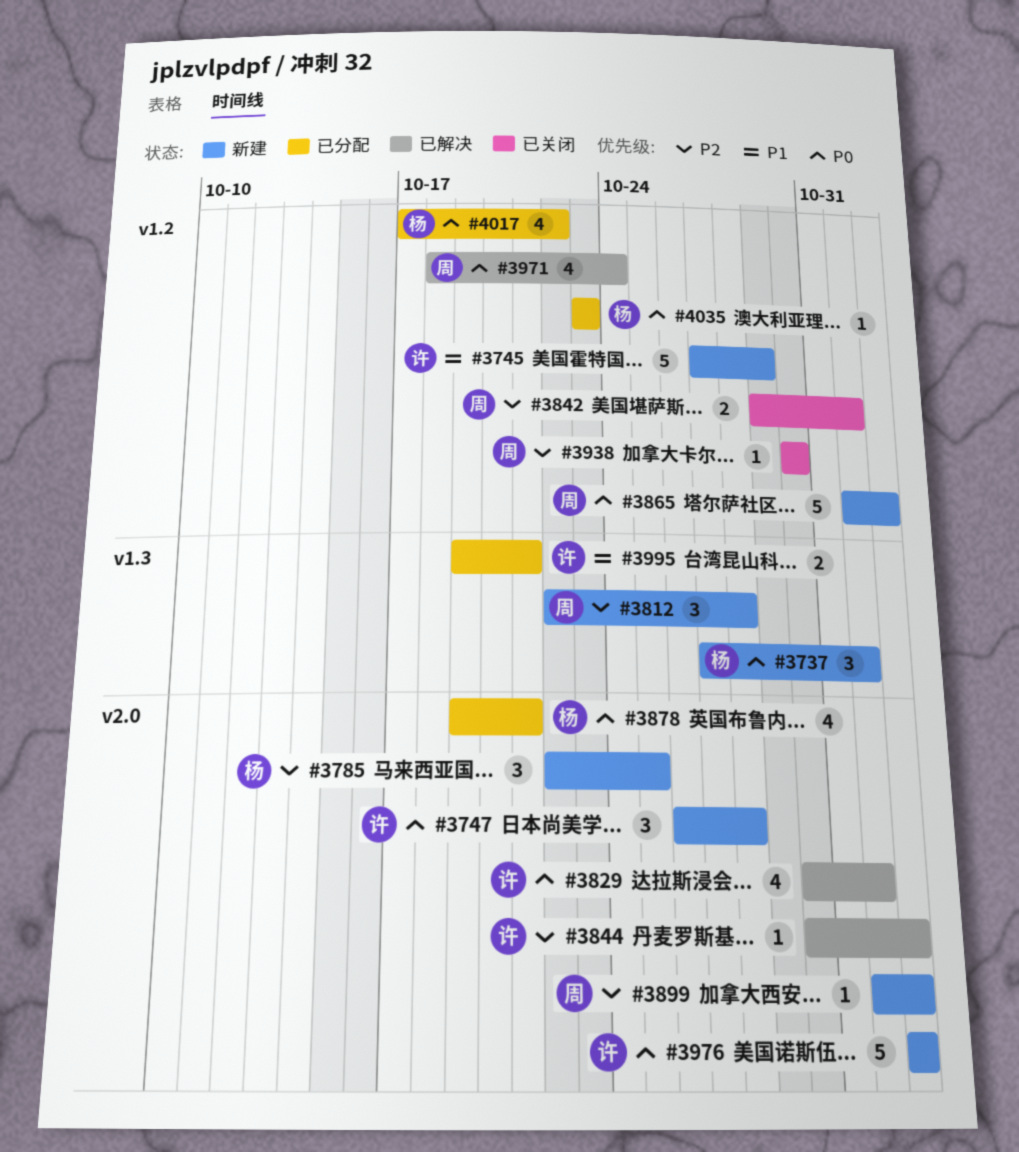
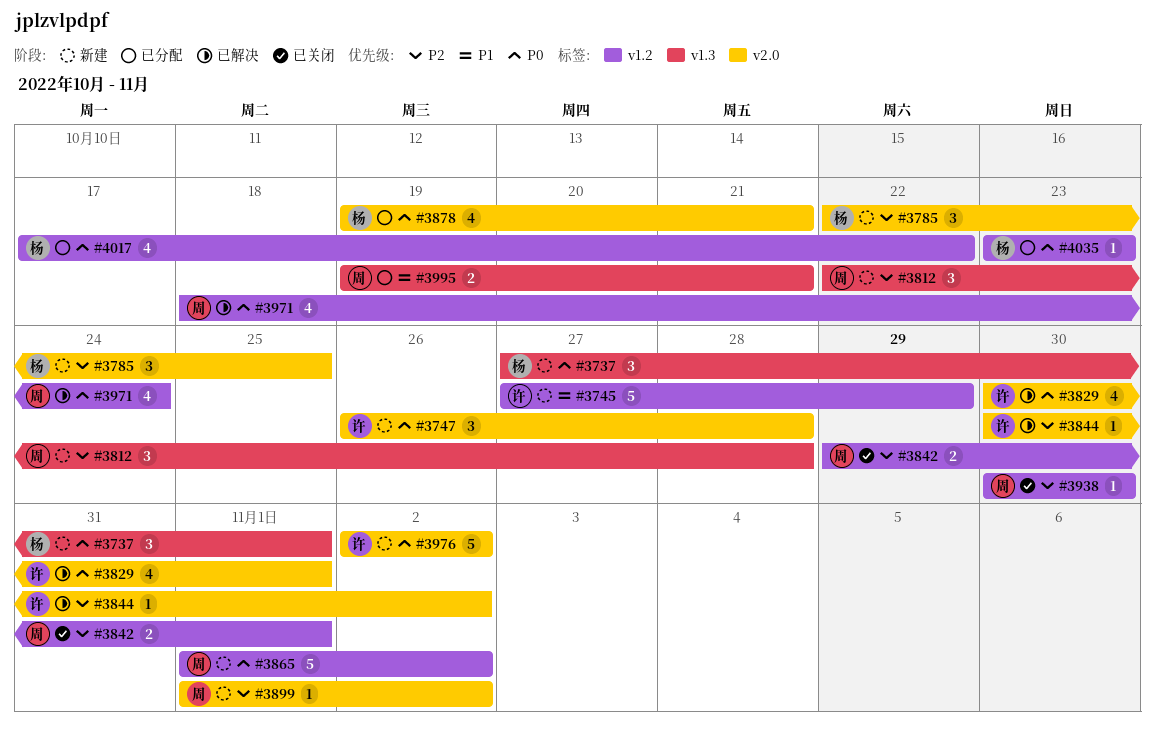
#3995, owner: 许 -> 周

